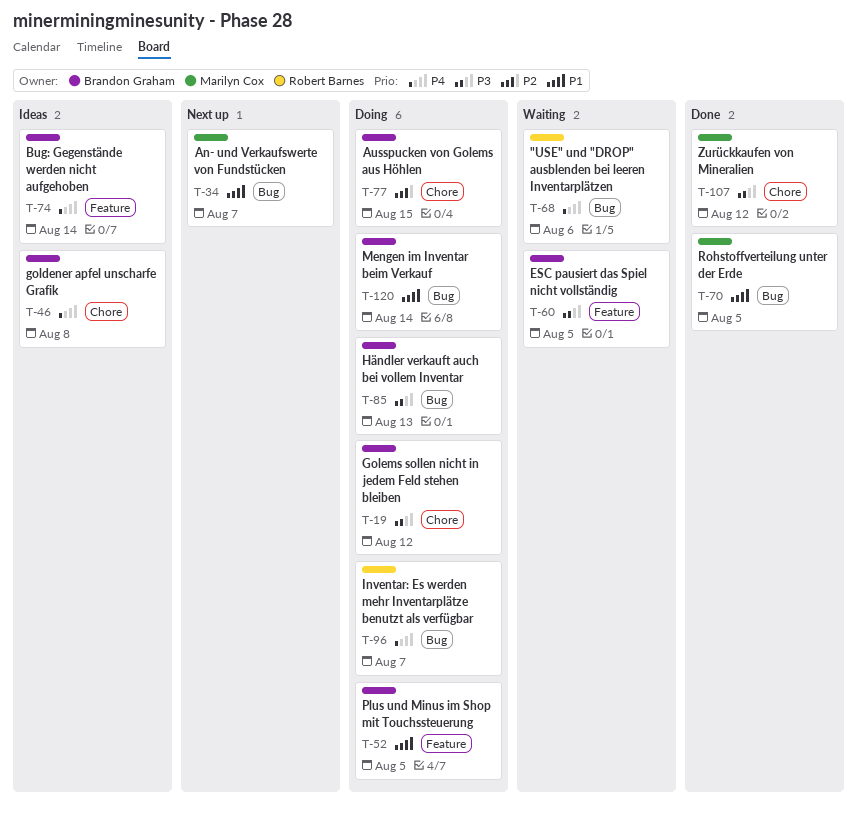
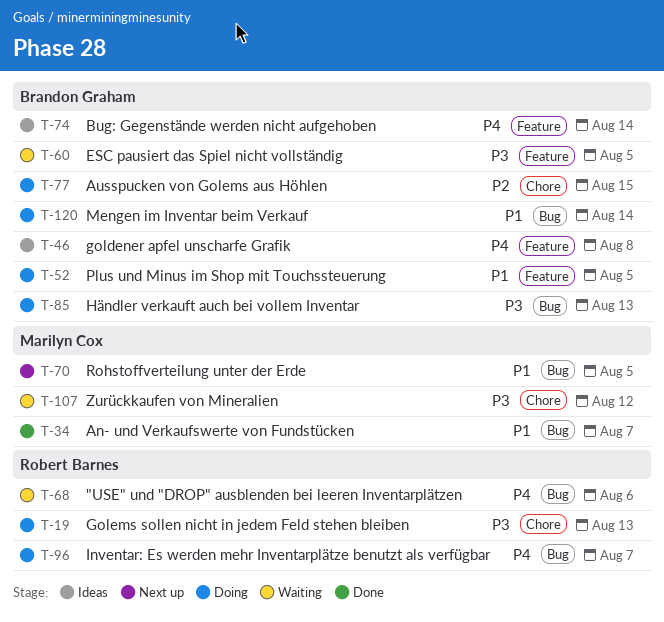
T-19, owner: Brandon Graham -> Robert Barnes
T-19, due: Aug 12 -> Aug 13
T-34, status: Next up -> Done
T-46, label: Chore -> Feature
T-70, status: Done -> Next up
T-107, status: Done -> Waiting

